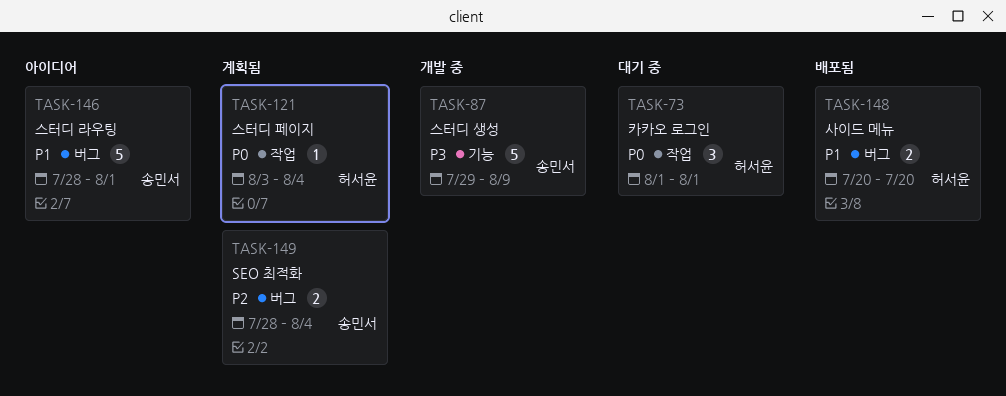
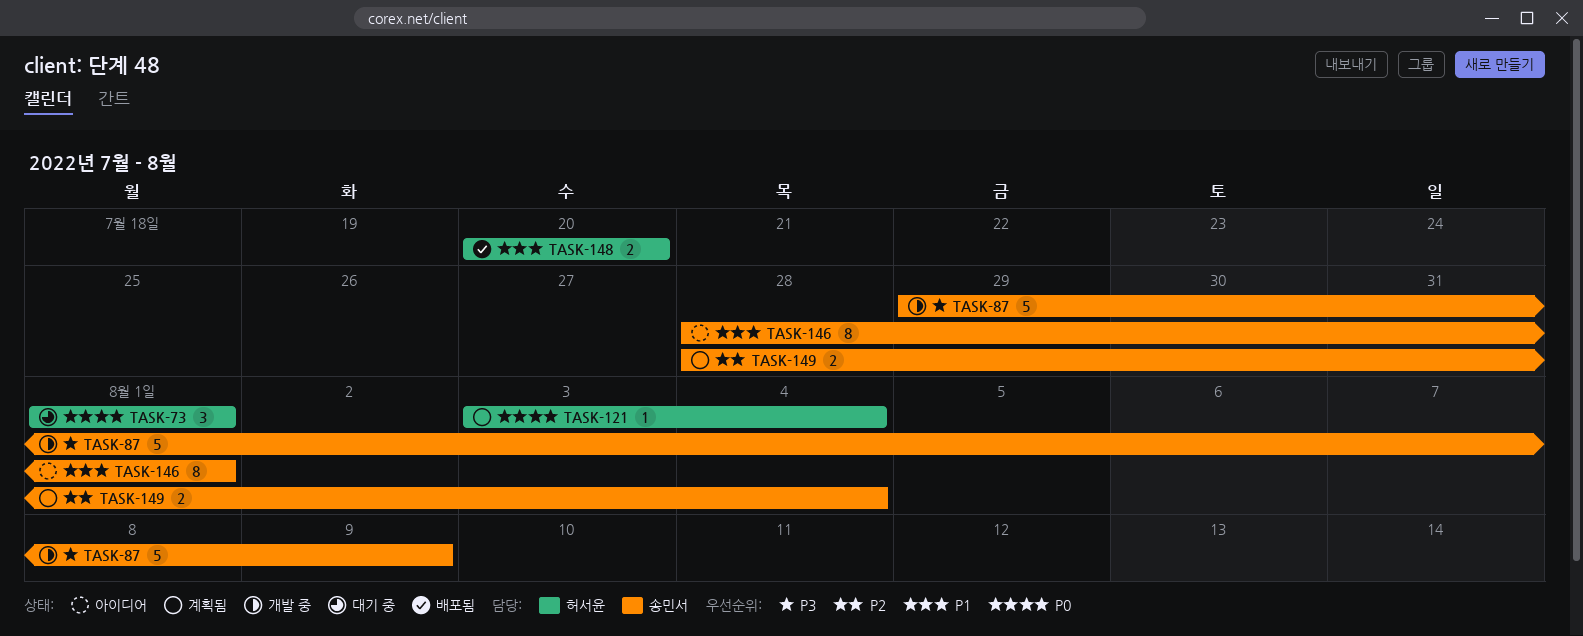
TASK-146, estimate: 5 -> 8

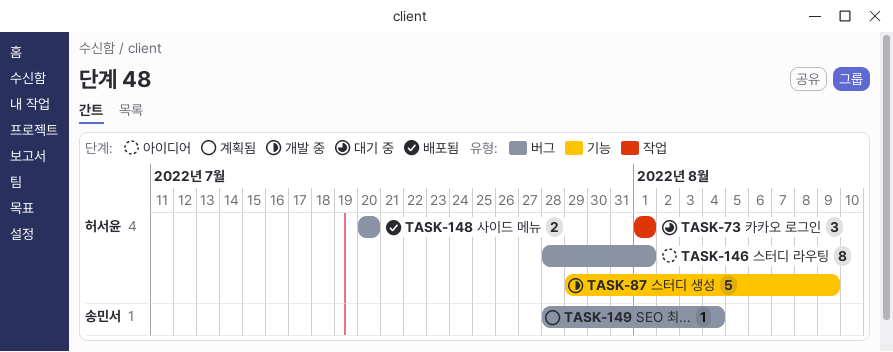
TASK-87, owner: 송민서 -> 허서윤
TASK-121: present -> none
TASK-146, owner: 송민서 -> 허서윤
TASK-149, estimate: 2 -> 1

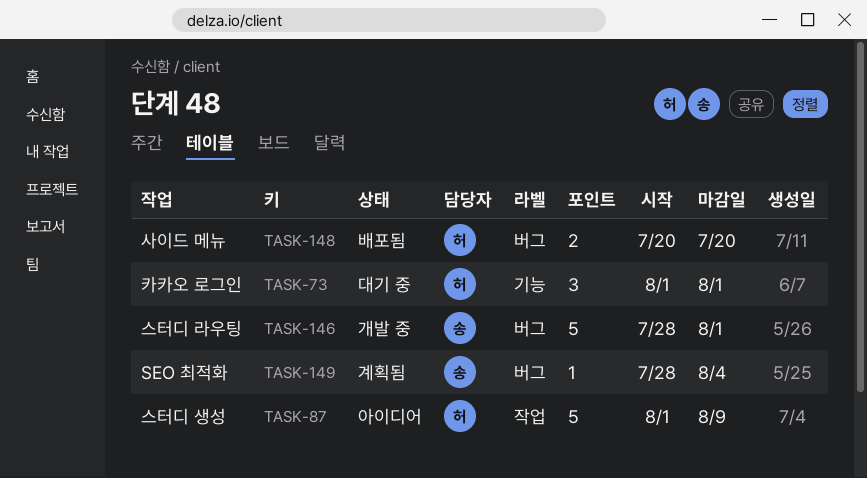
TASK-73, label: 작업 -> 기능
TASK-87, status: 개발 중 -> 아이디어
TASK-87, label: 기능 -> 작업
TASK-87, start: Jul 29 -> Aug 1
TASK-146, status: 아이디어 -> 개발 중
TASK-146, owner: 허서윤 -> 송민서
TASK-146, estimate: 8 -> 5

